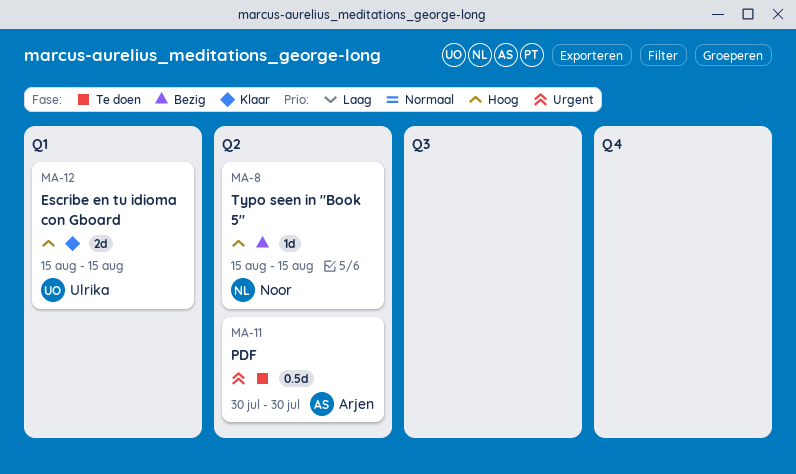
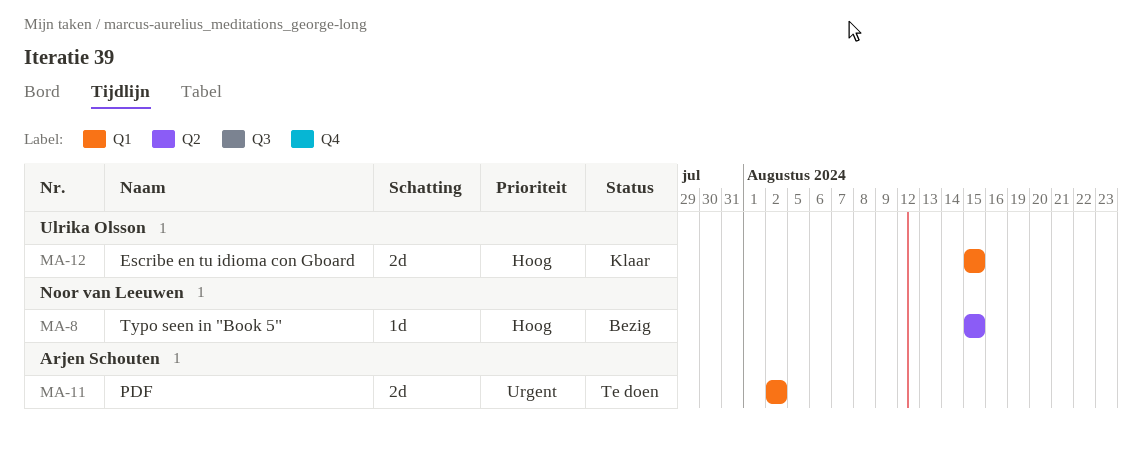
MA-11, label: Q2 -> Q1
MA-11, estimate: 0.5d -> 2d
MA-11, start: Jul 30 -> Aug 2
MA-11, due: Jul 30 -> Aug 2

